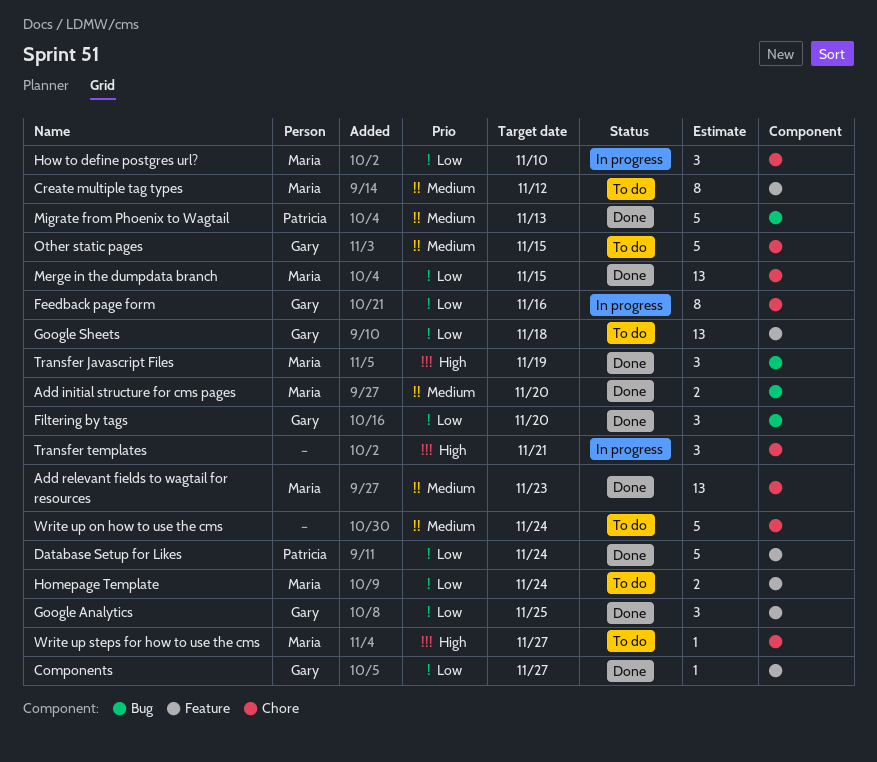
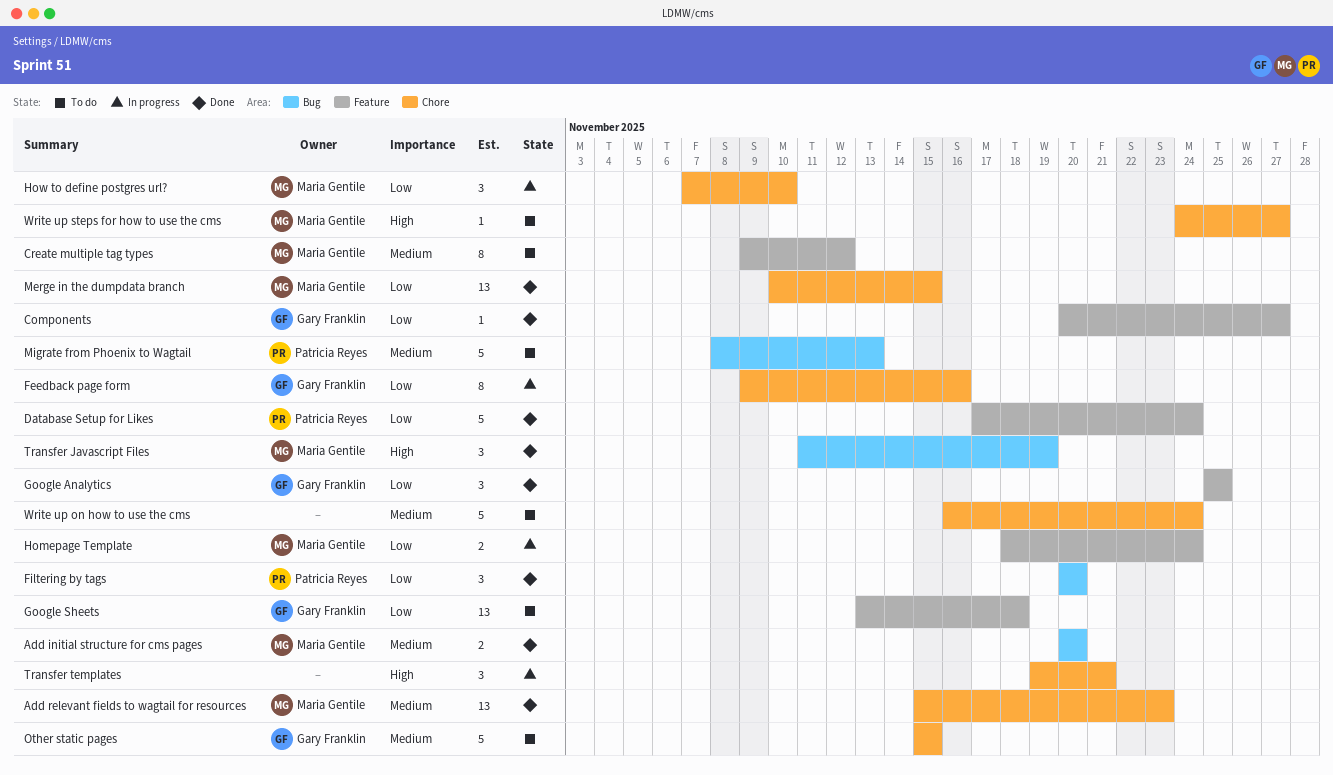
Filtering by tags, owner: Gary Franklin -> Patricia Reyes
Homepage Template, status: To do -> In progress
Migrate from Phoenix to Wagtail, status: Done -> To do

